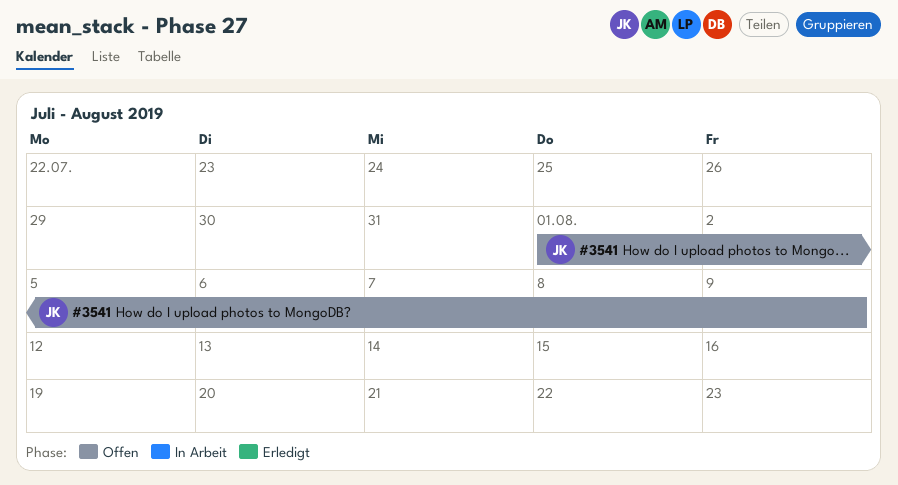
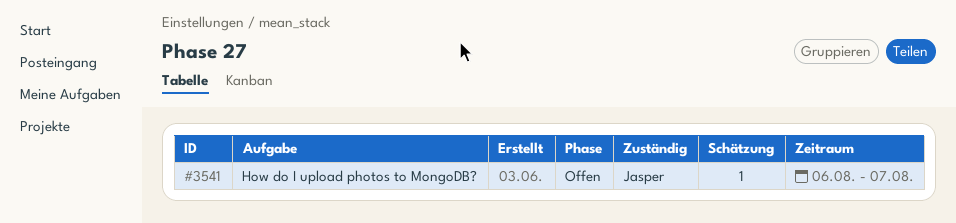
#3541, start: Aug 1 -> Aug 6
#3541, due: Aug 9 -> Aug 7

